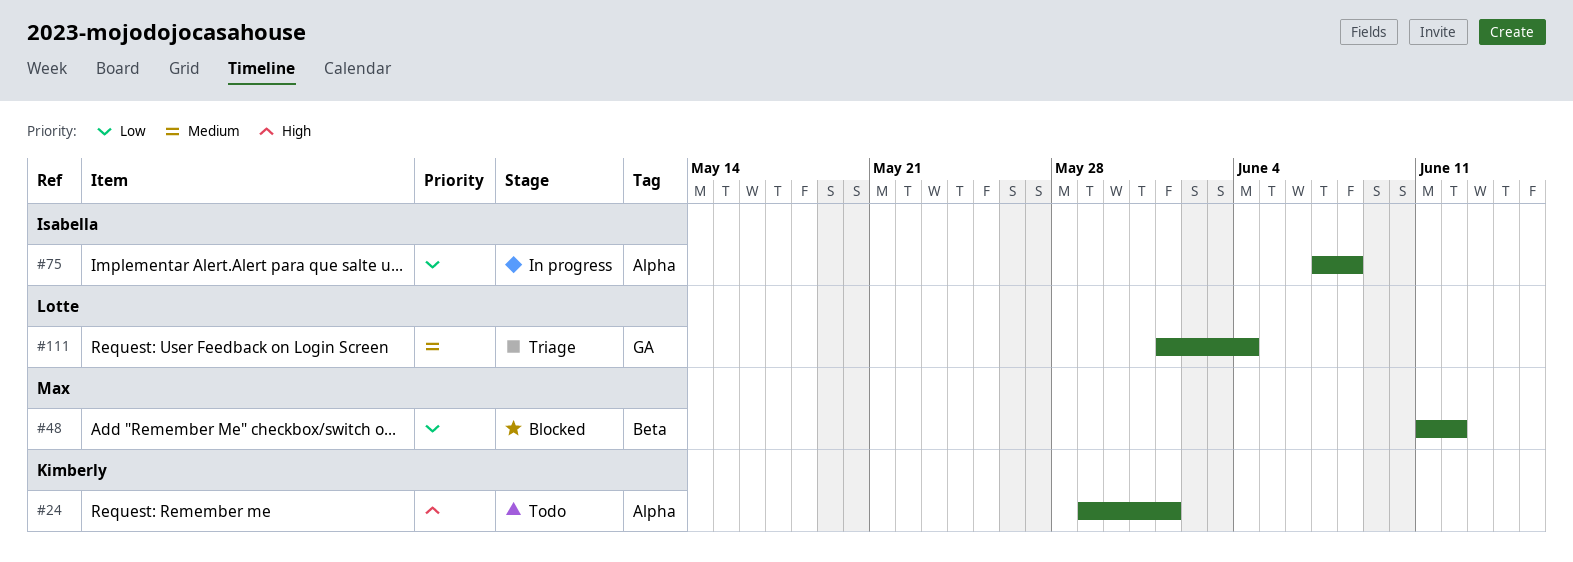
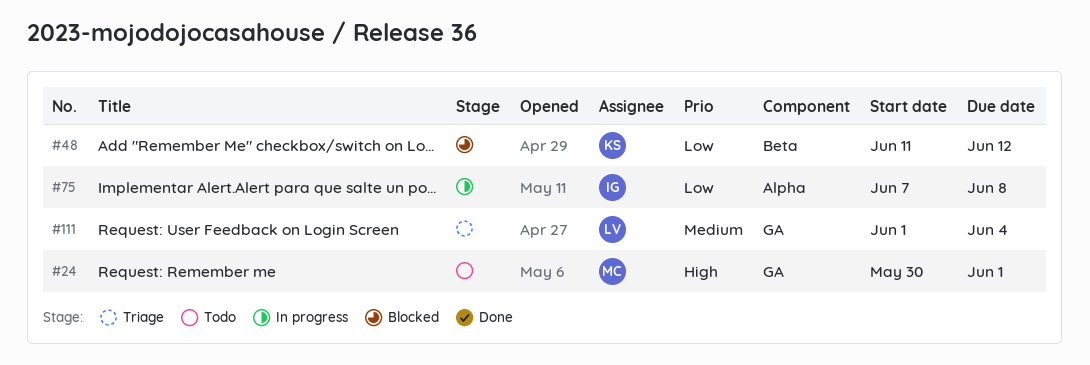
#24, owner: Kimberly -> Max
#24, label: Alpha -> GA
#24, start: May 29 -> May 30
#48, owner: Max -> Kimberly

